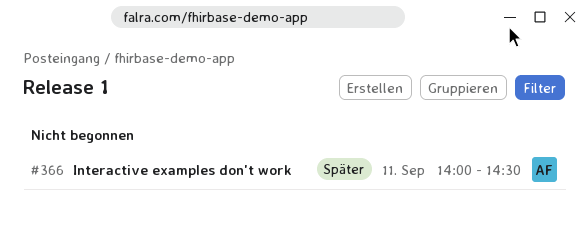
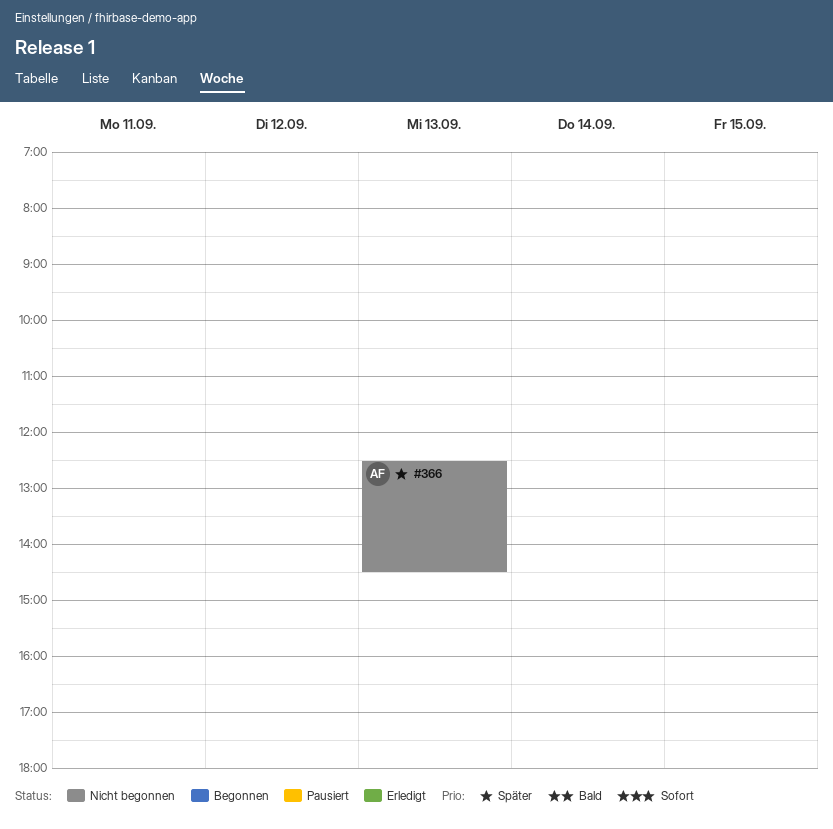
#366, day: Sep 11 -> Sep 13
#366, begins: 14:00 -> 12:30

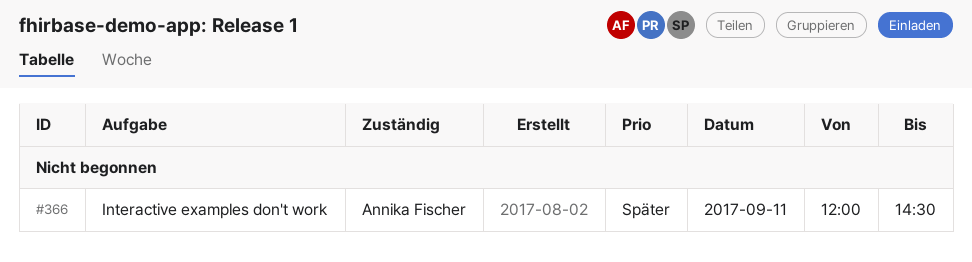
#366, day: Sep 13 -> Sep 11
#366, begins: 12:30 -> 12:00

